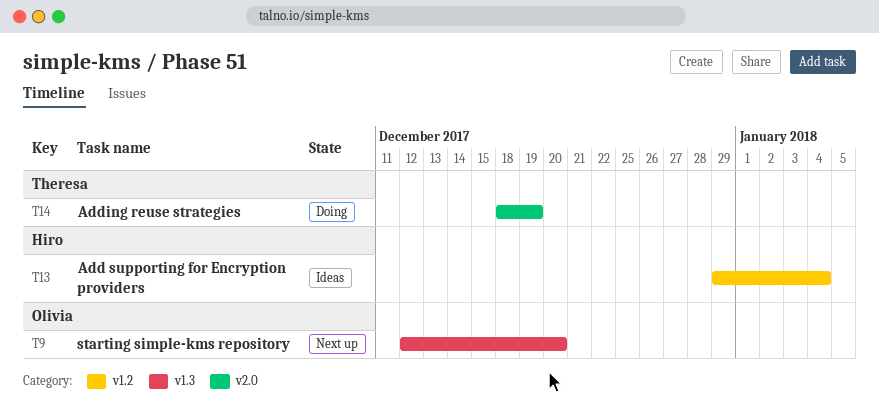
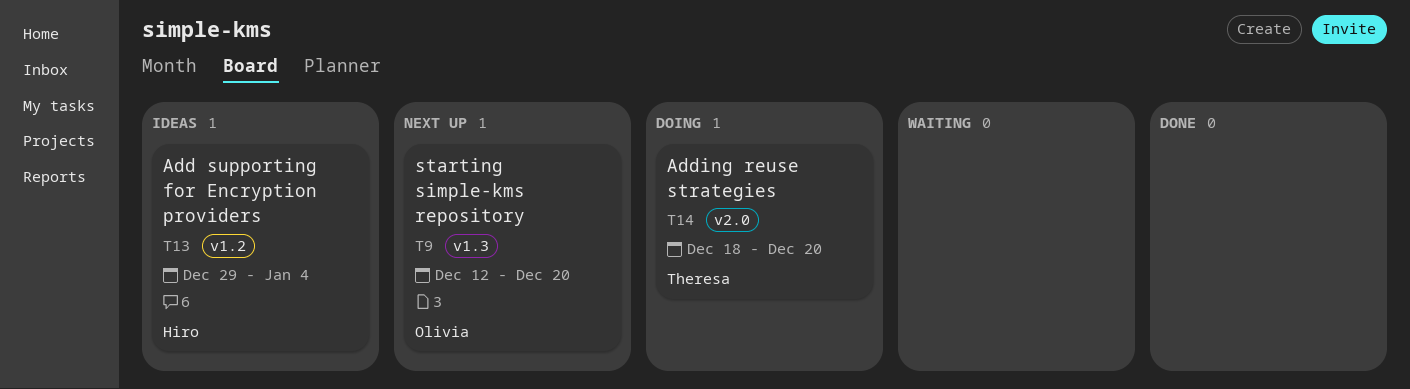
T14, due: Dec 19 -> Dec 20

